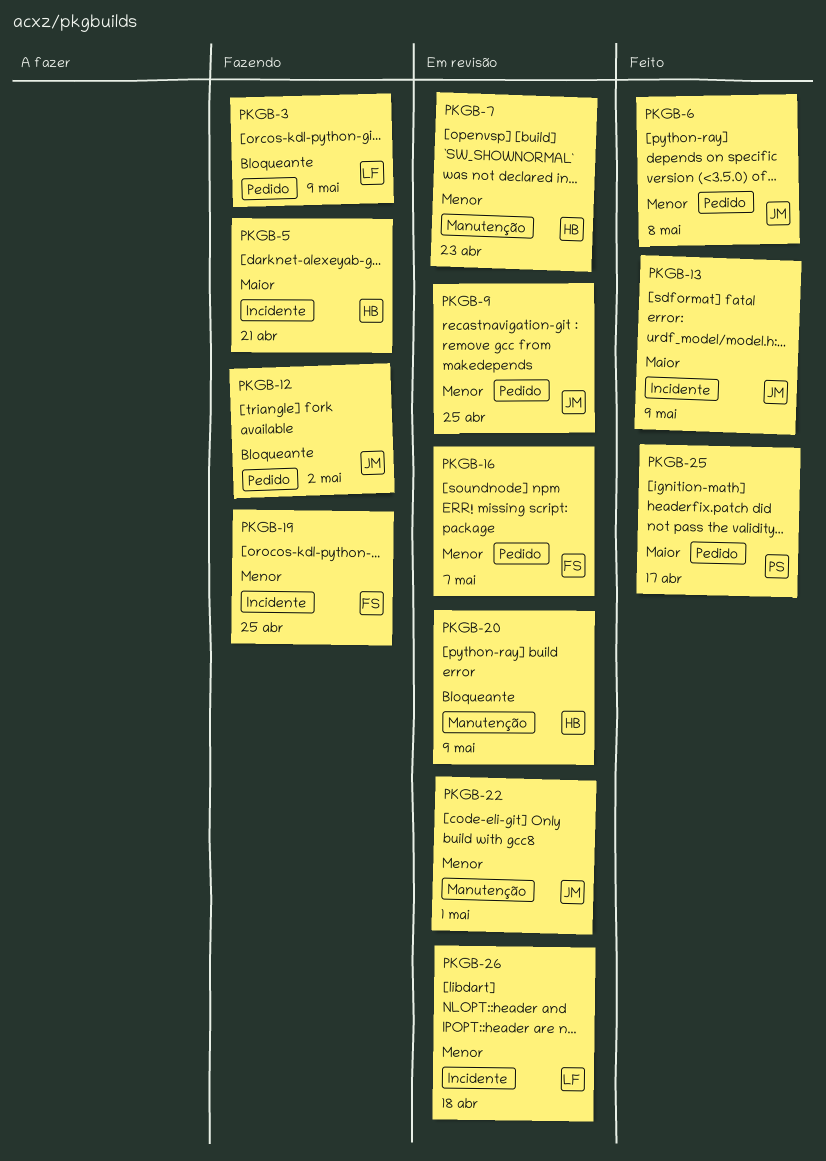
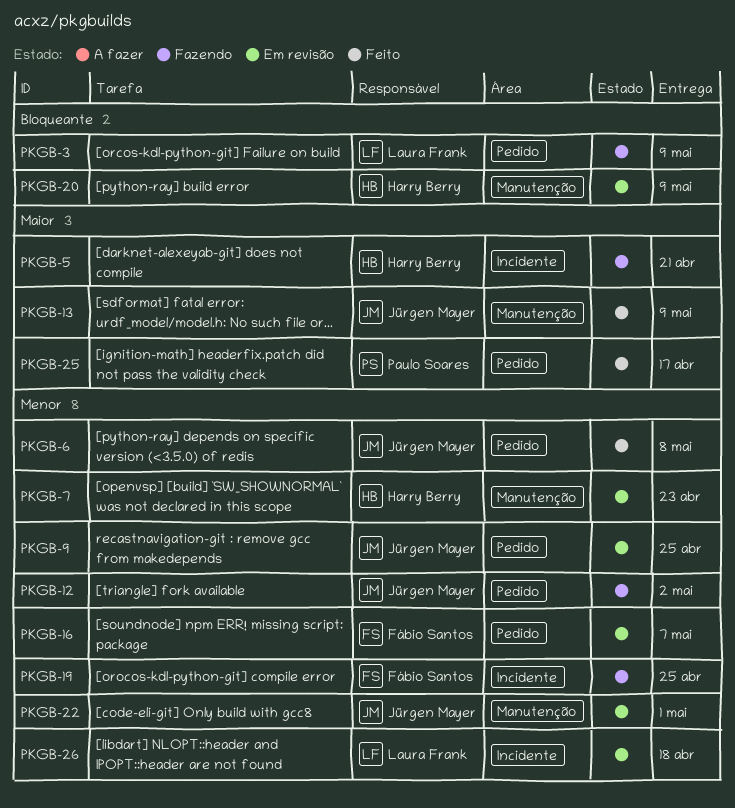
PKGB-12, priority: Bloqueante -> Menor
PKGB-13, label: Incidente -> Manutenção

